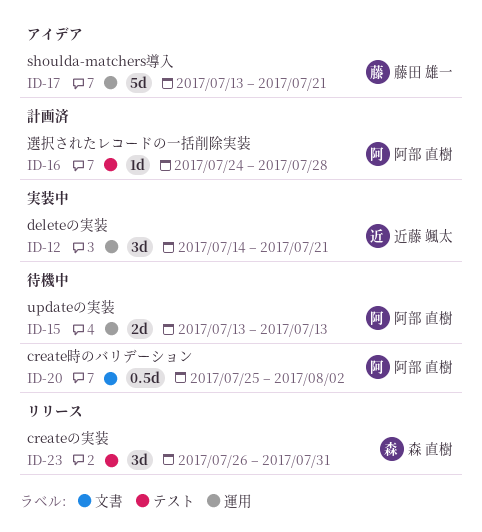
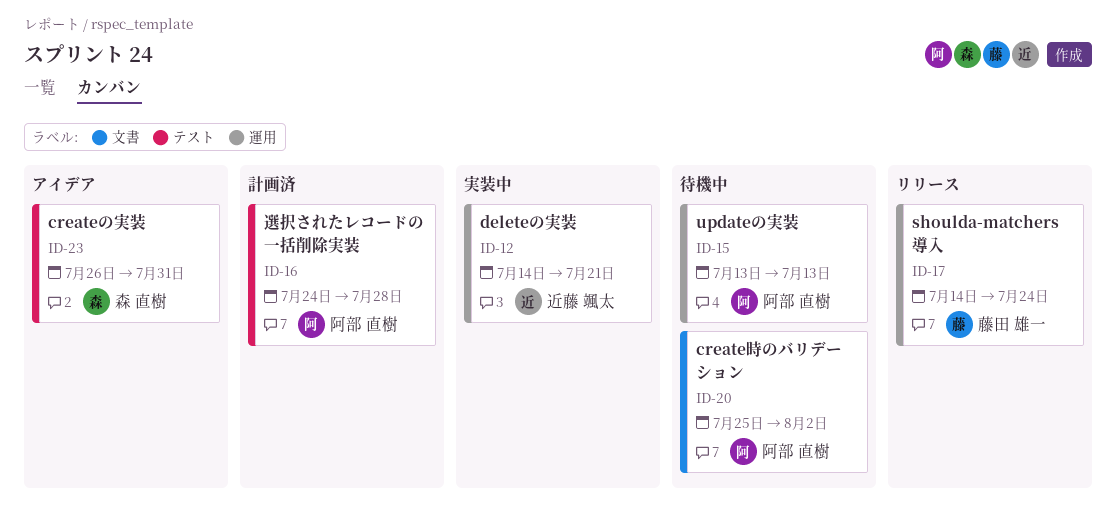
ID-17, status: アイデア -> リリース
ID-17, start: Jul 13 -> Jul 14
ID-17, due: Jul 21 -> Jul 24
ID-23, status: リリース -> アイデア

